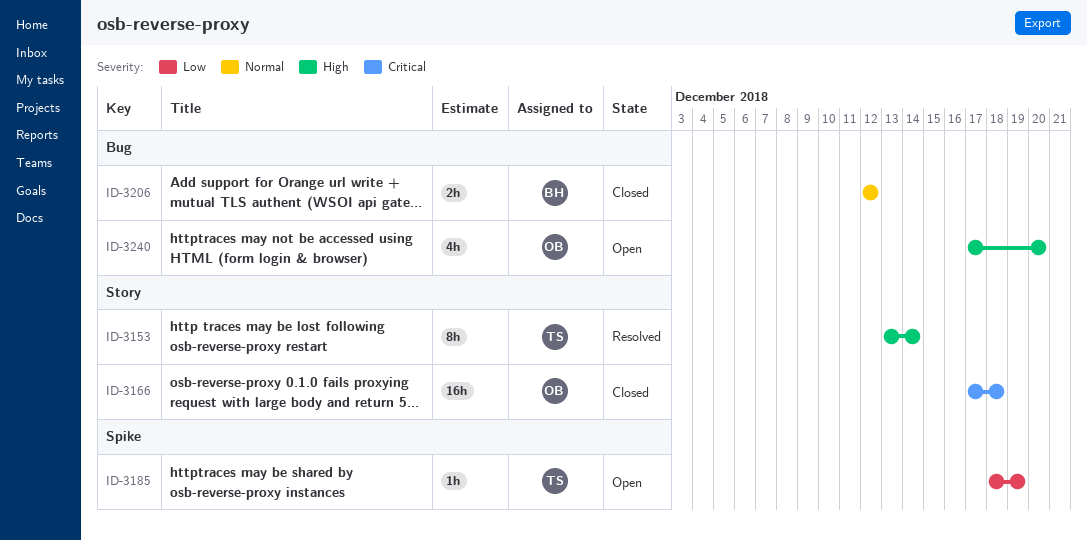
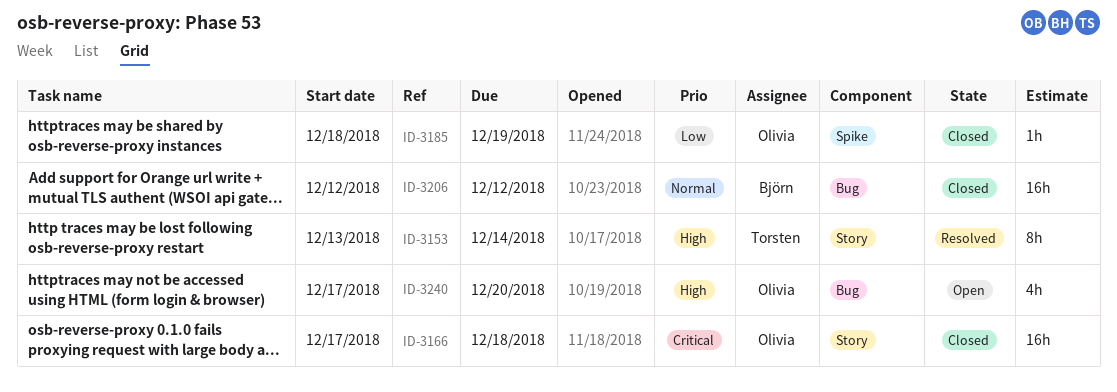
ID-3185, status: Open -> Closed
ID-3185, owner: Torsten -> Olivia
ID-3206, estimate: 2h -> 16h

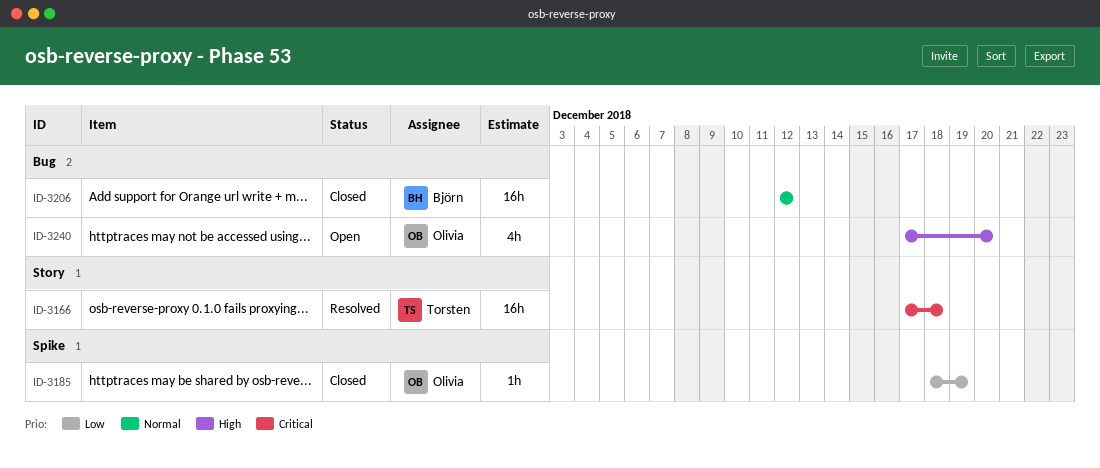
ID-3153: present -> none
ID-3166, status: Closed -> Resolved
ID-3166, owner: Olivia -> Torsten

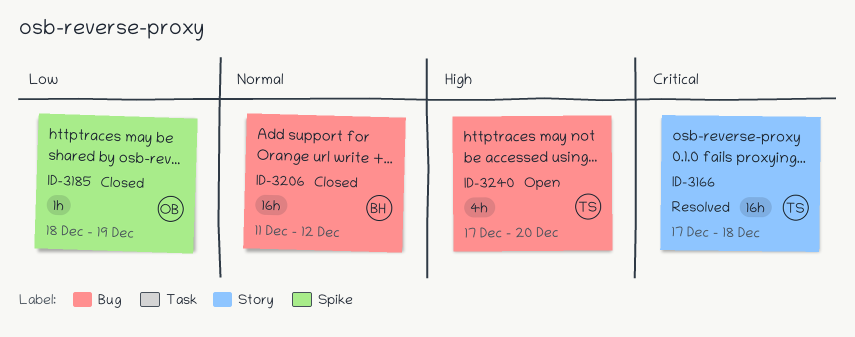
ID-3206, start: Dec 12 -> Dec 11
ID-3240, owner: Olivia -> Torsten

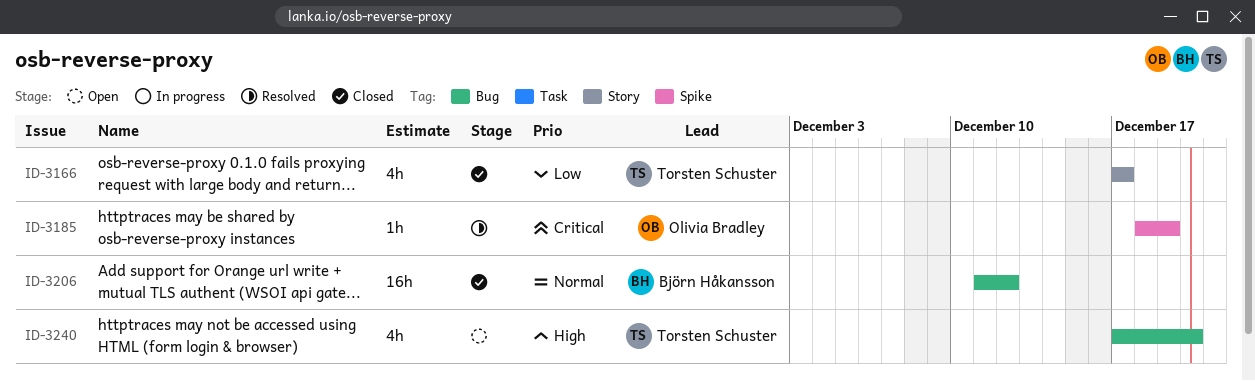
ID-3166, status: Resolved -> Closed
ID-3166, priority: Critical -> Low
ID-3166, estimate: 16h -> 4h
ID-3166, due: Dec 18 -> Dec 17
ID-3185, status: Closed -> Resolved
ID-3185, priority: Low -> Critical

